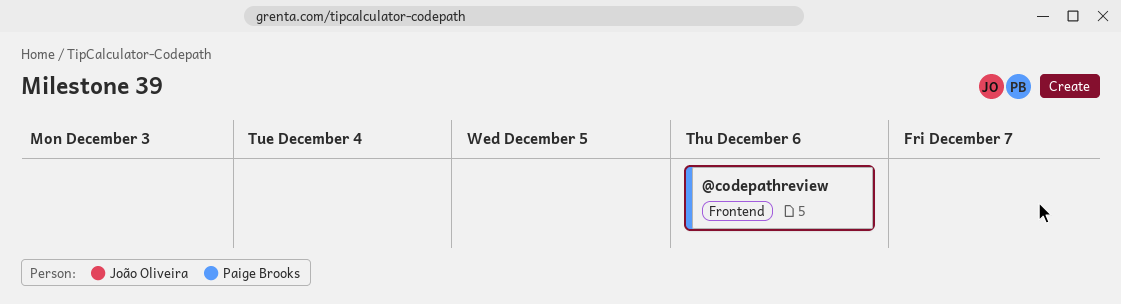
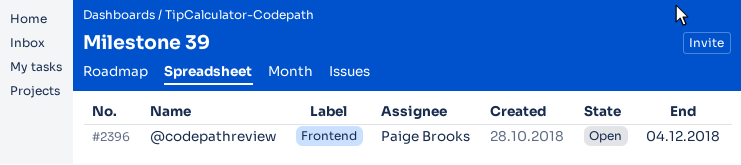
@codepathreview, due: Dec 6 -> Dec 4

